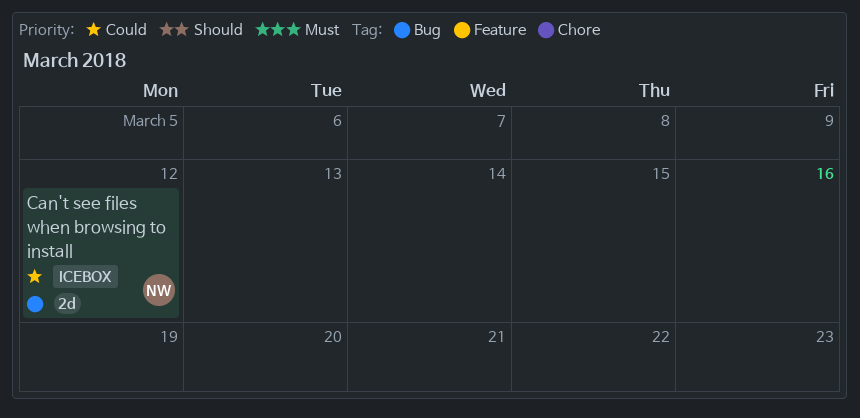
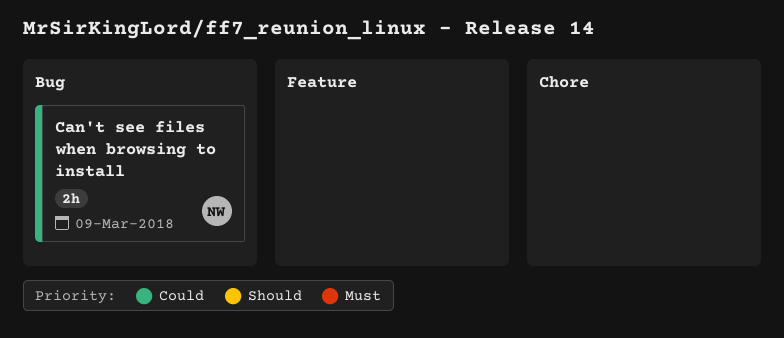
Can't see files when browsing to install, estimate: 2d -> 2h
Can't see files when browsing to install, due: Mar 12 -> Mar 9

